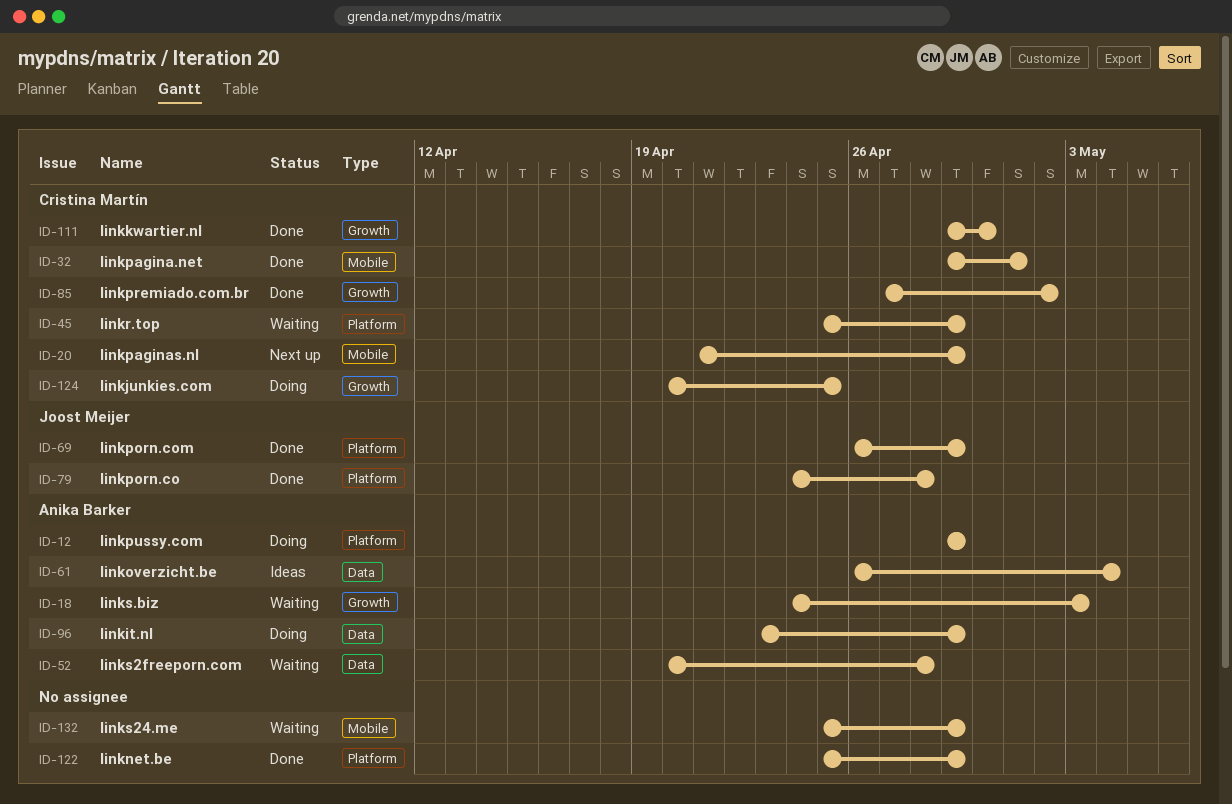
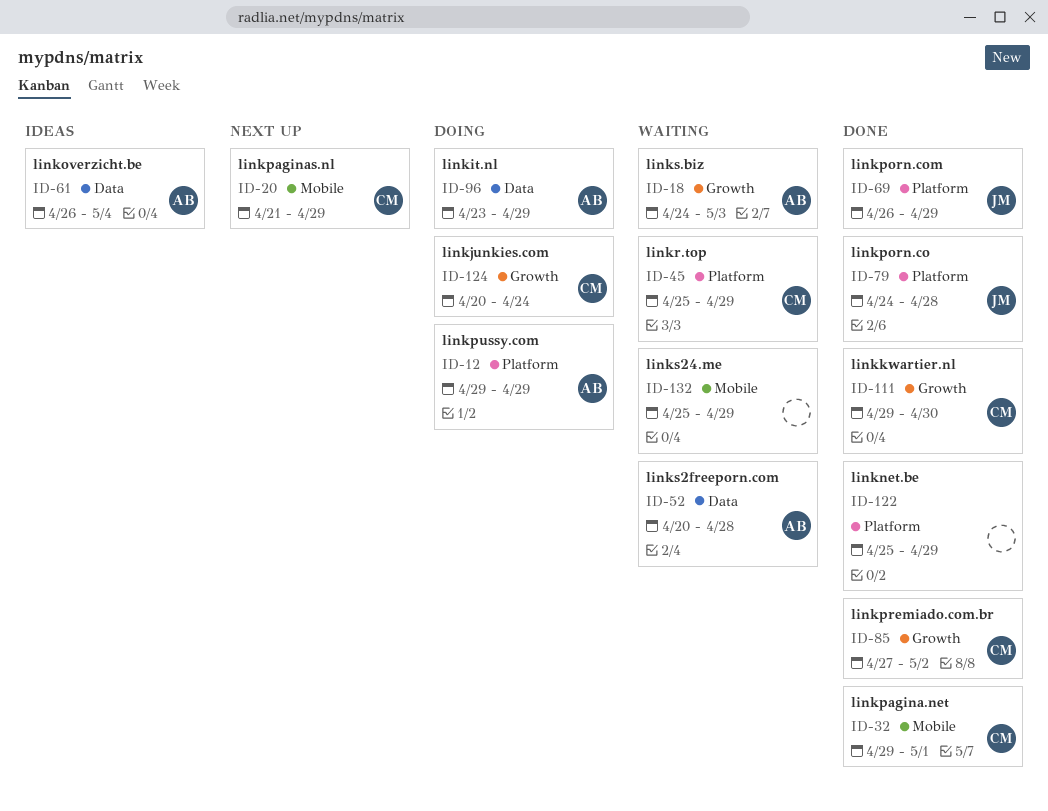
ID-124, due: Apr 25 -> Apr 24

